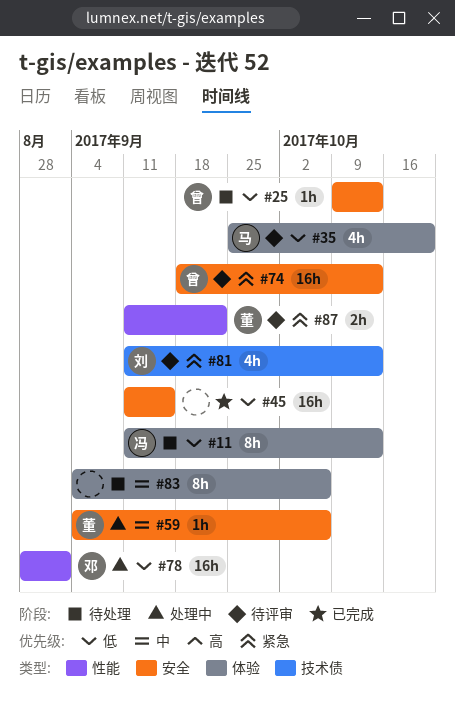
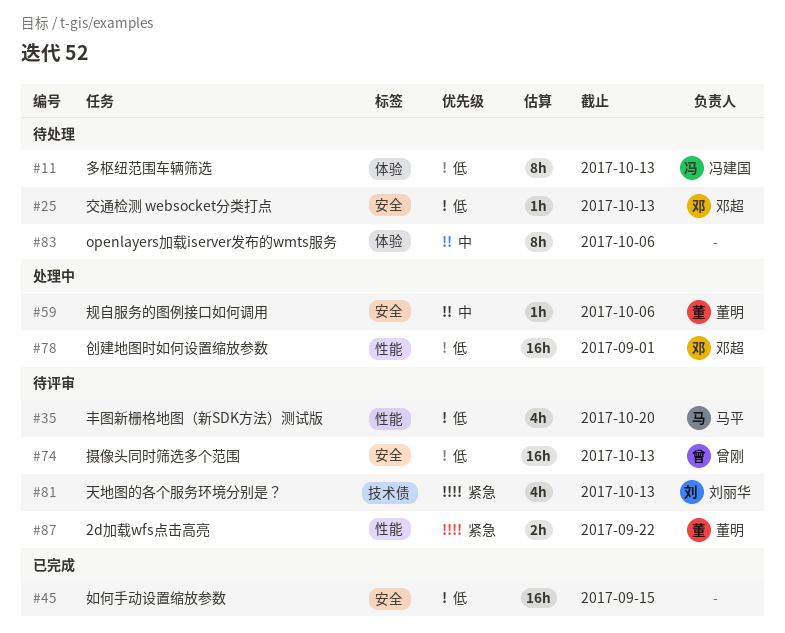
#25, owner: 曾刚 -> 邓超
#35, label: 体验 -> 性能
#74, priority: 紧急 -> 低

